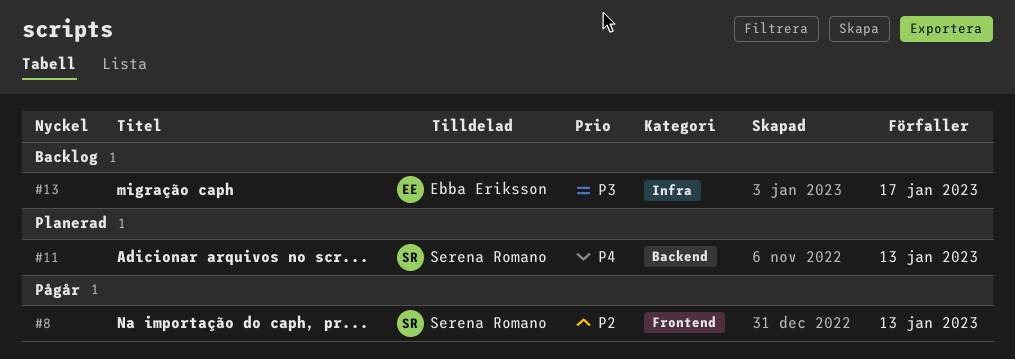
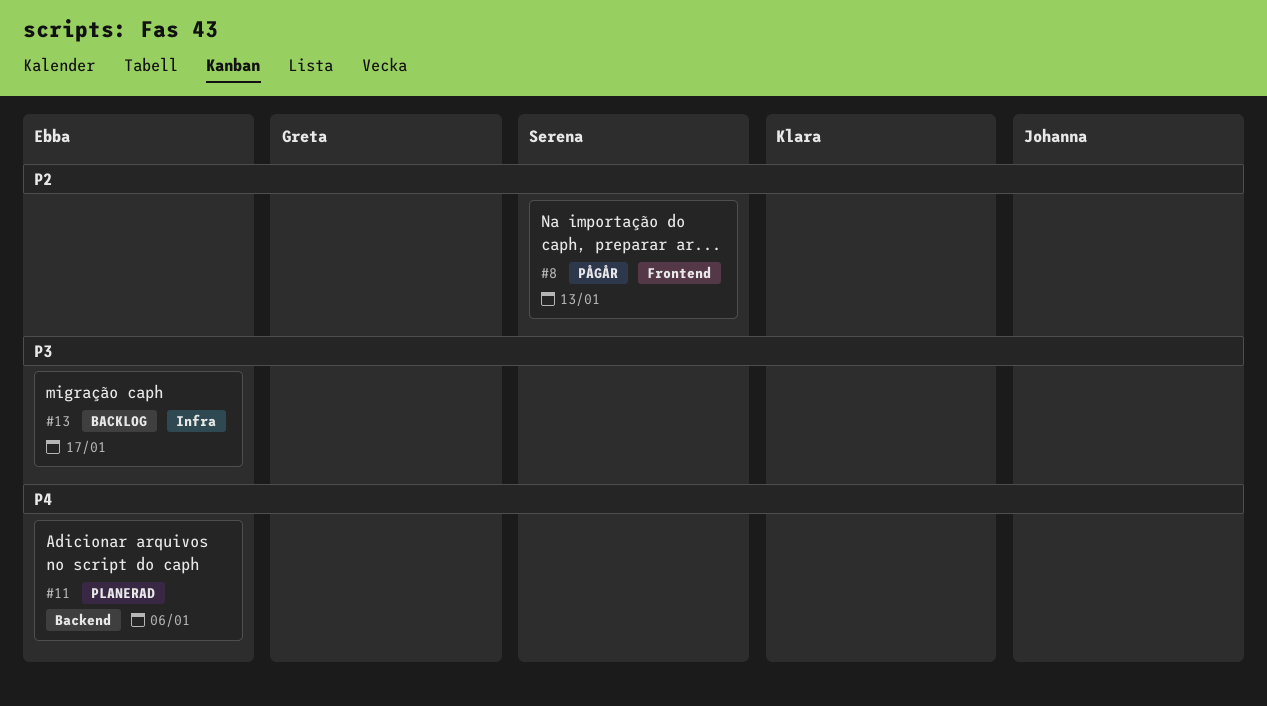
#11, owner: Serena Romano -> Ebba Eriksson
#11, due: Jan 13 -> Jan 6

